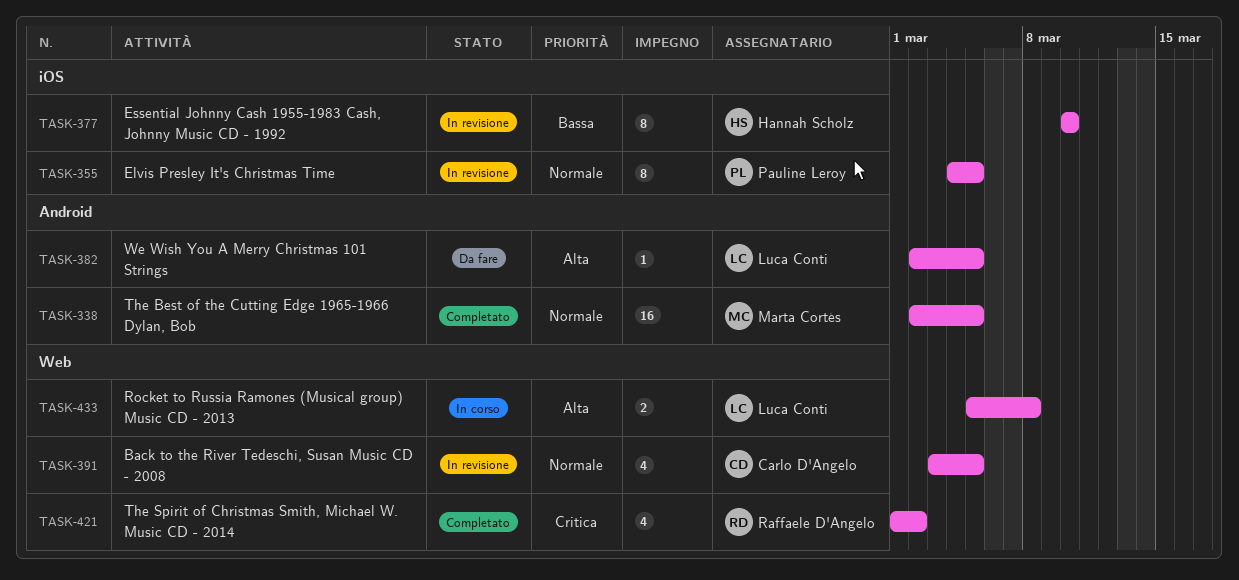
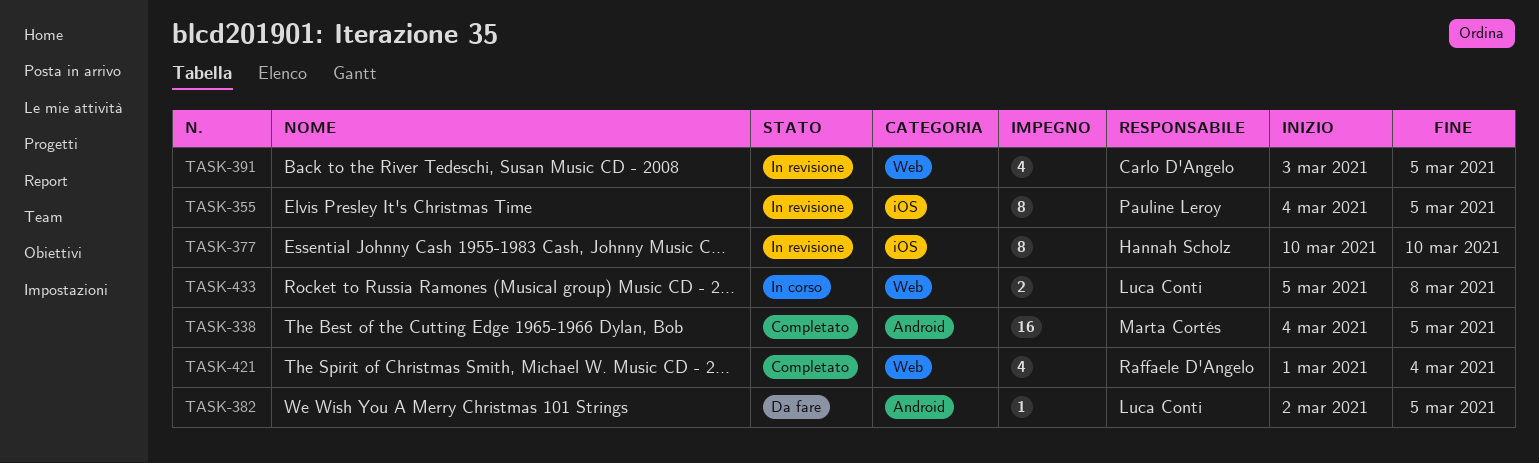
TASK-338, start: Mar 2 -> Mar 4
TASK-421, due: Mar 2 -> Mar 4

